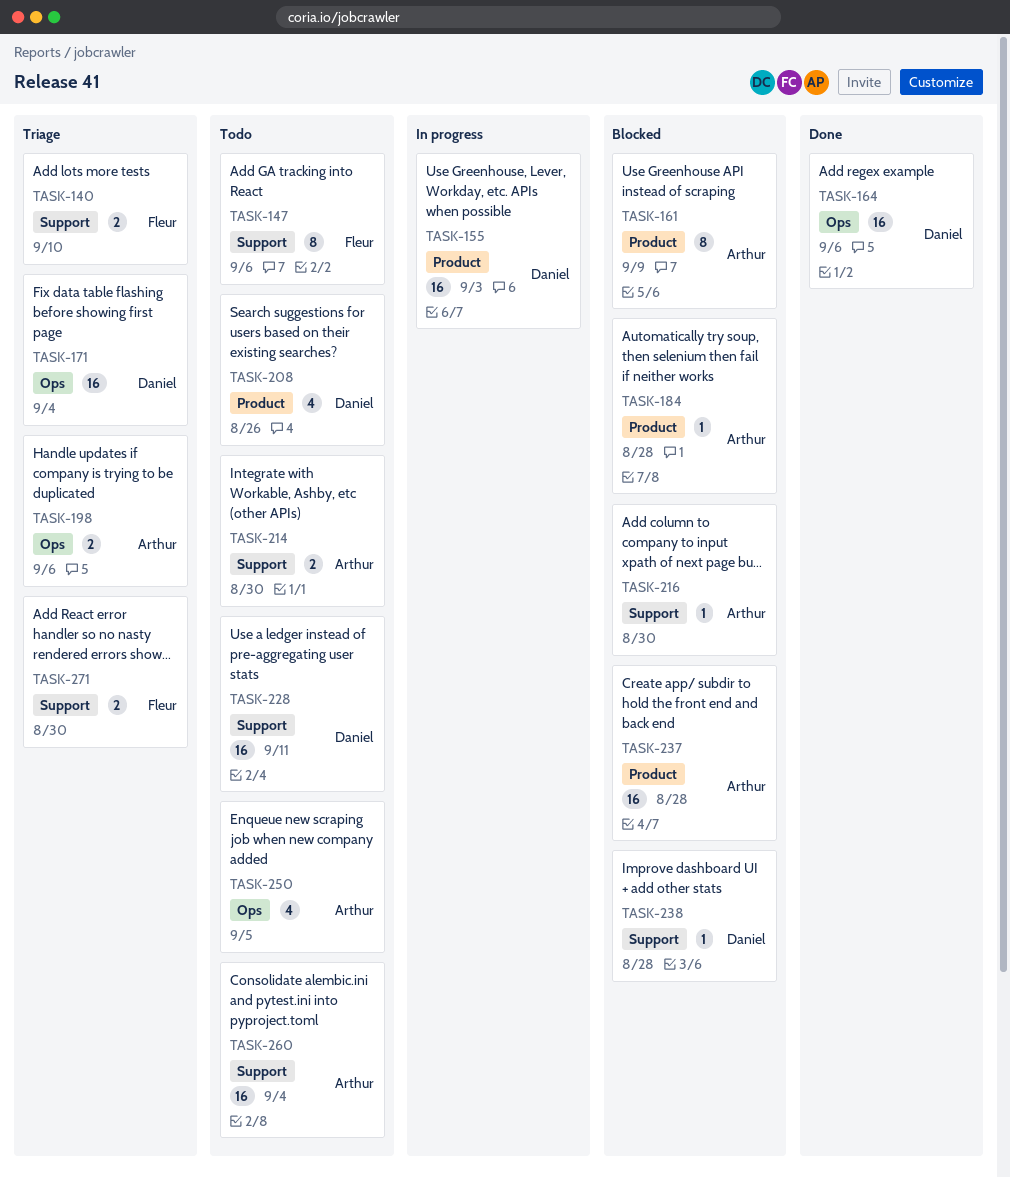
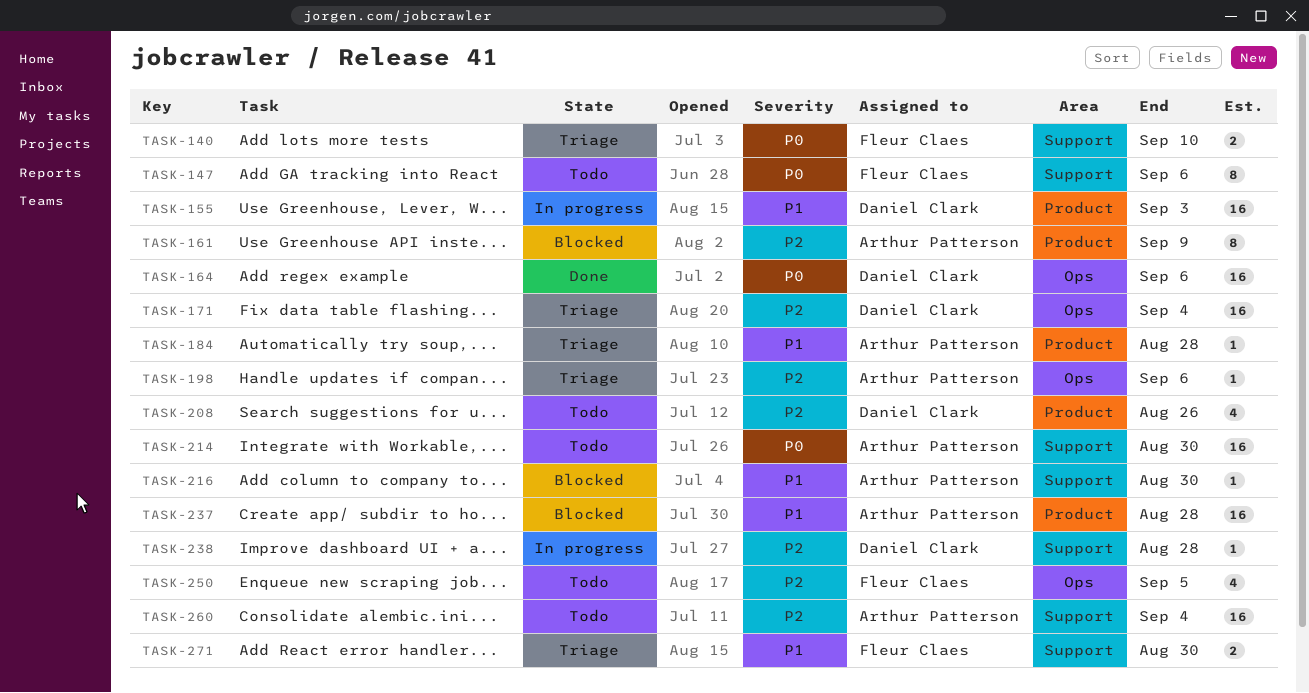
TASK-184, status: Blocked -> Triage
TASK-198, estimate: 2 -> 1
TASK-214, estimate: 2 -> 16
TASK-228: present -> none
TASK-238, status: Blocked -> In progress
TASK-250, owner: Arthur Patterson -> Fleur Claes

